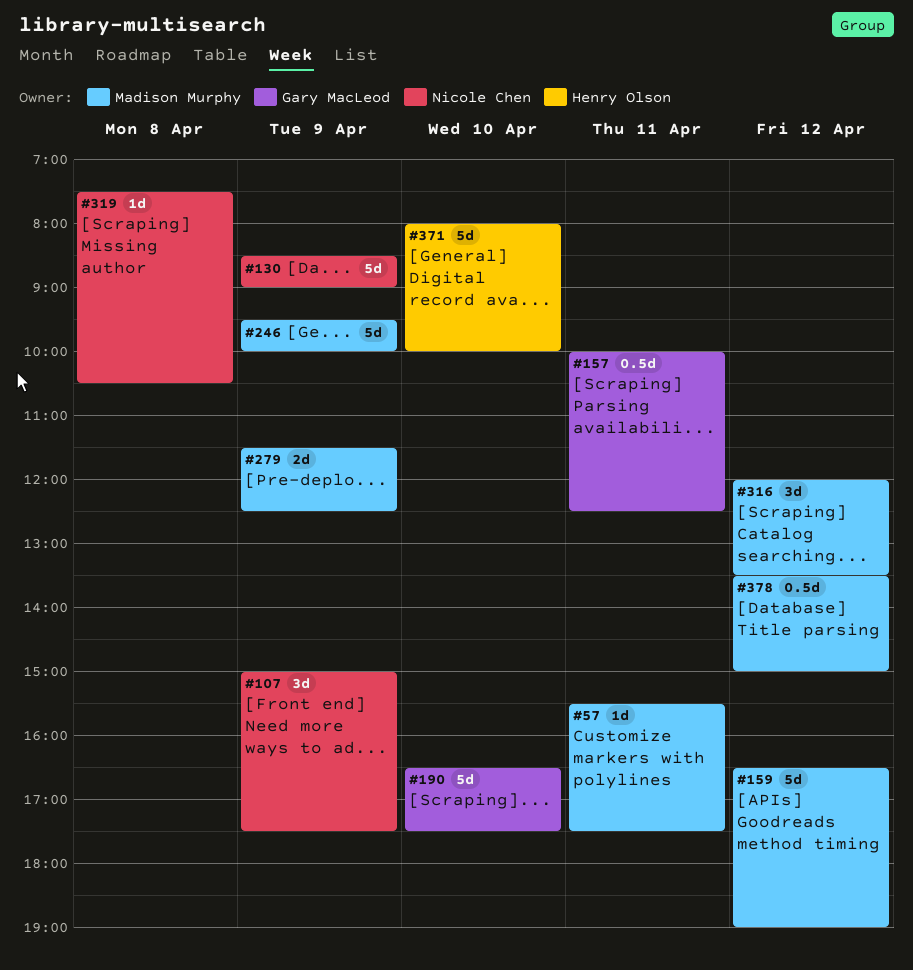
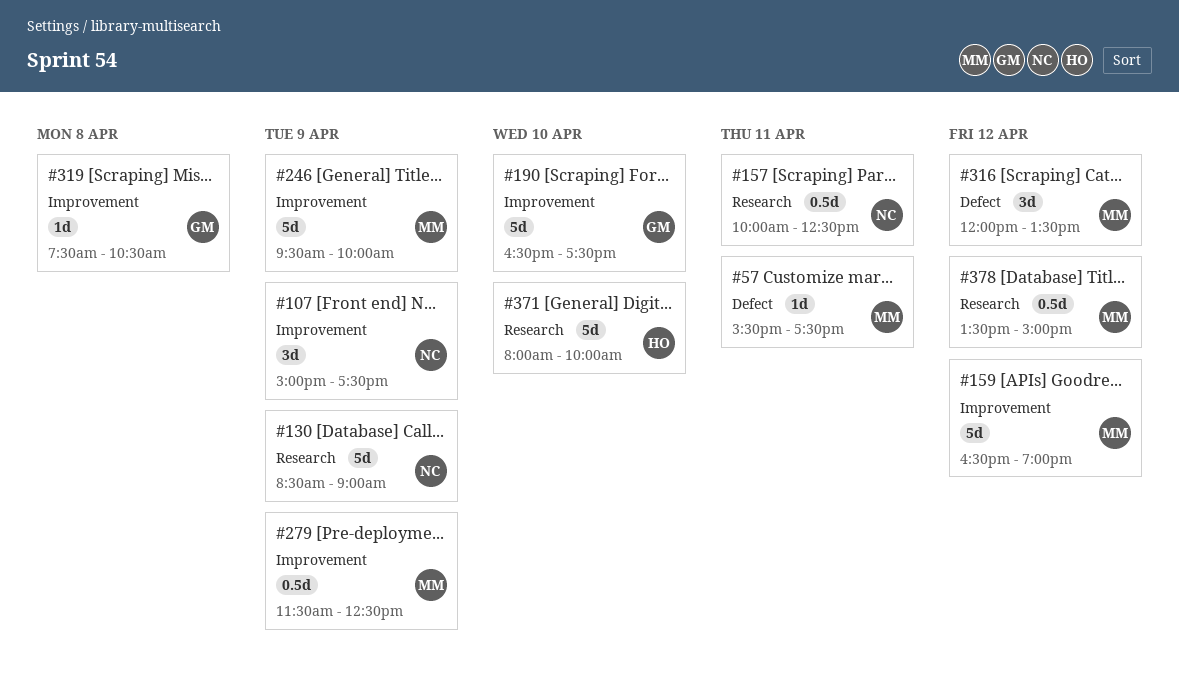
#157, owner: Gary MacLeod -> Nicole Chen
#279, estimate: 2d -> 0.5d
#319, owner: Nicole Chen -> Gary MacLeod

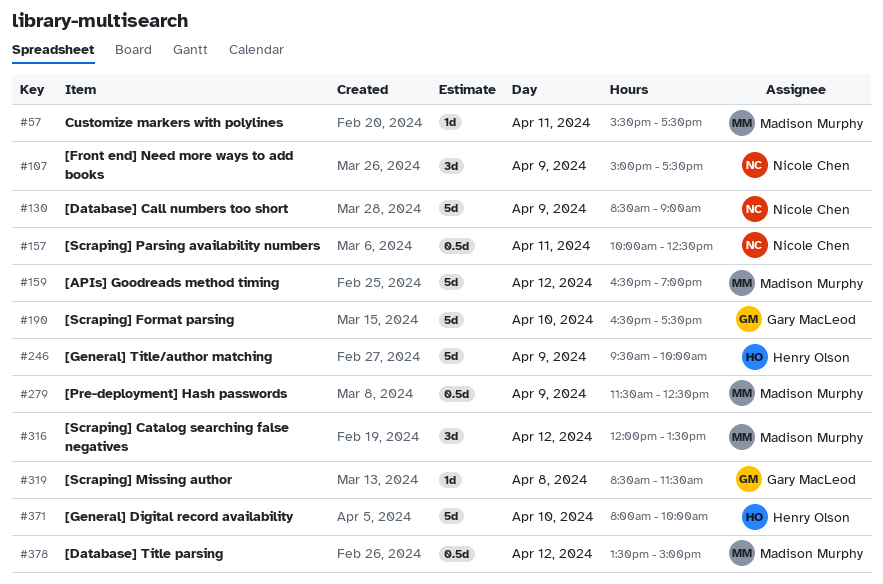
#246, owner: Madison Murphy -> Henry Olson
#319, begins: 07:30 -> 08:30
#319, ends: 10:30 -> 11:30

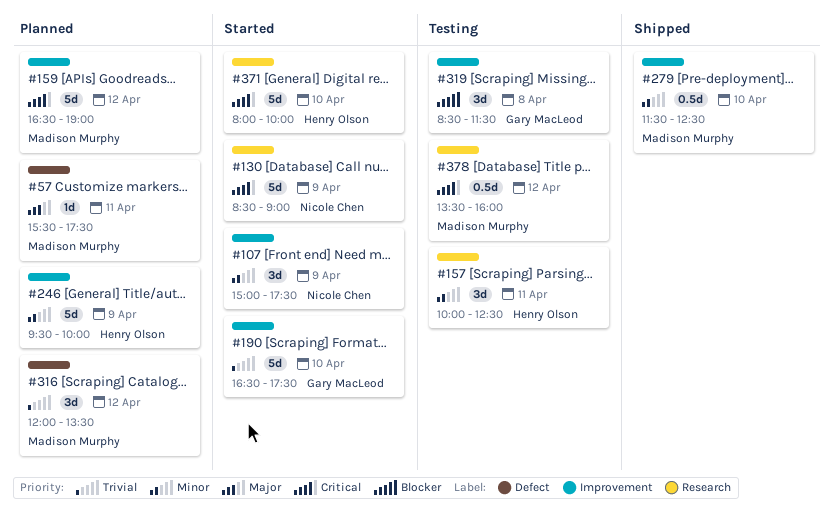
#157, owner: Nicole Chen -> Henry Olson
#157, estimate: 0.5d -> 3d
#279, day: Apr 9 -> Apr 10
#319, estimate: 1d -> 3d
#378, ends: 15:00 -> 16:00

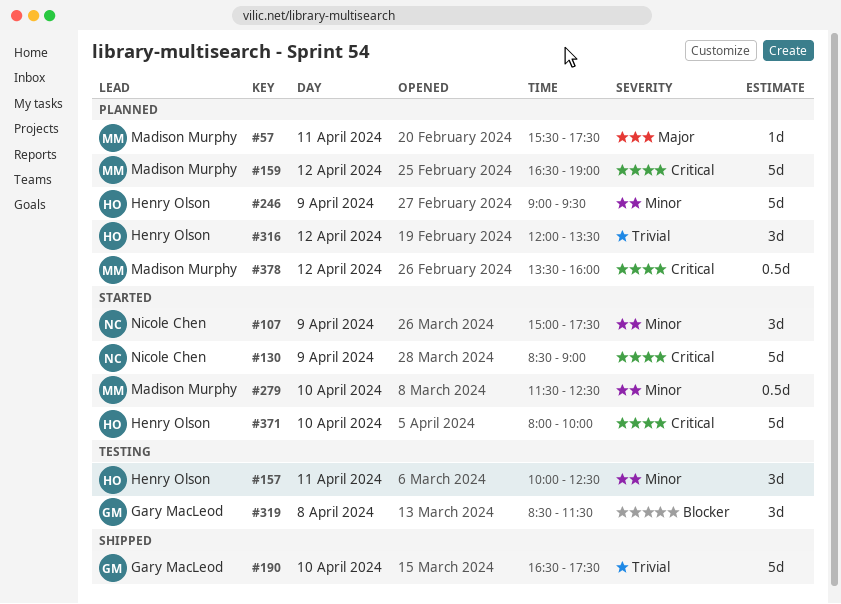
#190, status: Started -> Shipped
#246, begins: 09:30 -> 09:00
#246, ends: 10:00 -> 09:30
#279, status: Shipped -> Started
#316, owner: Madison Murphy -> Henry Olson
#378, status: Testing -> Planned

